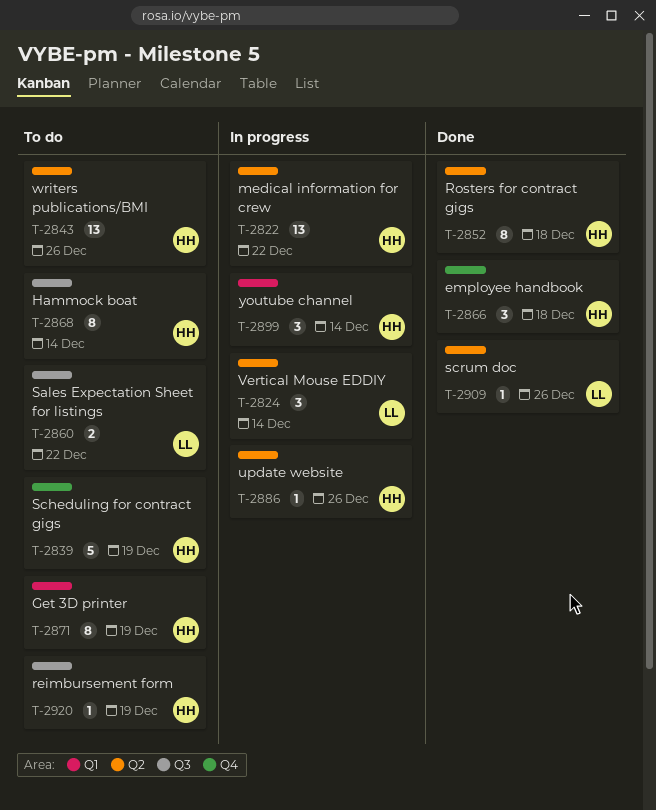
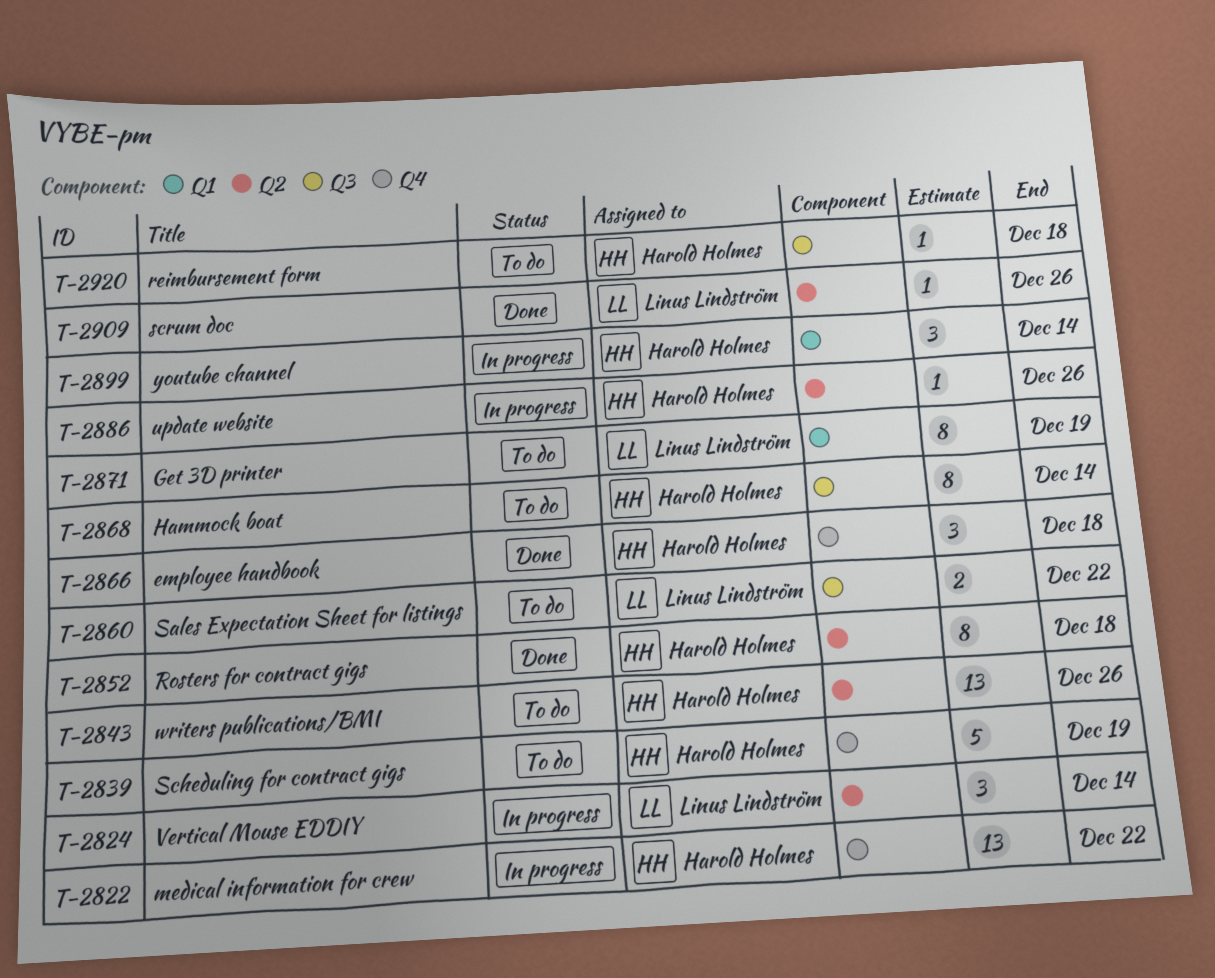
T-2822, label: Q2 -> Q4
T-2871, owner: Harold Holmes -> Linus Lindström
T-2920, due: Dec 19 -> Dec 18

